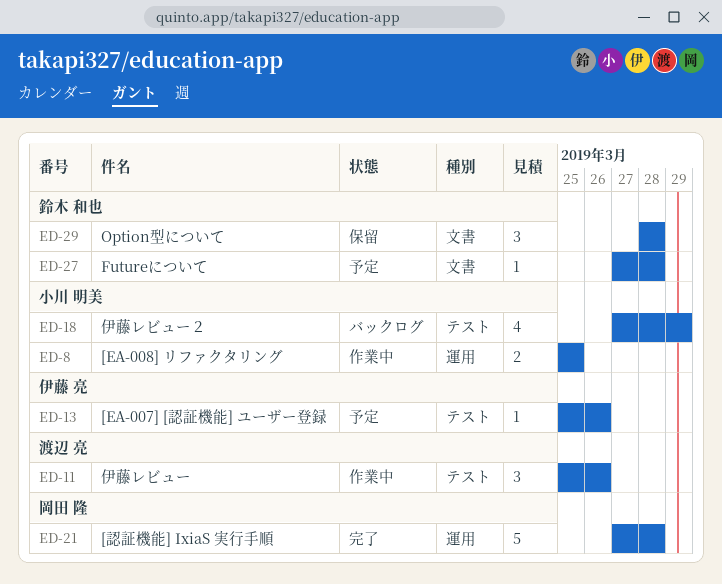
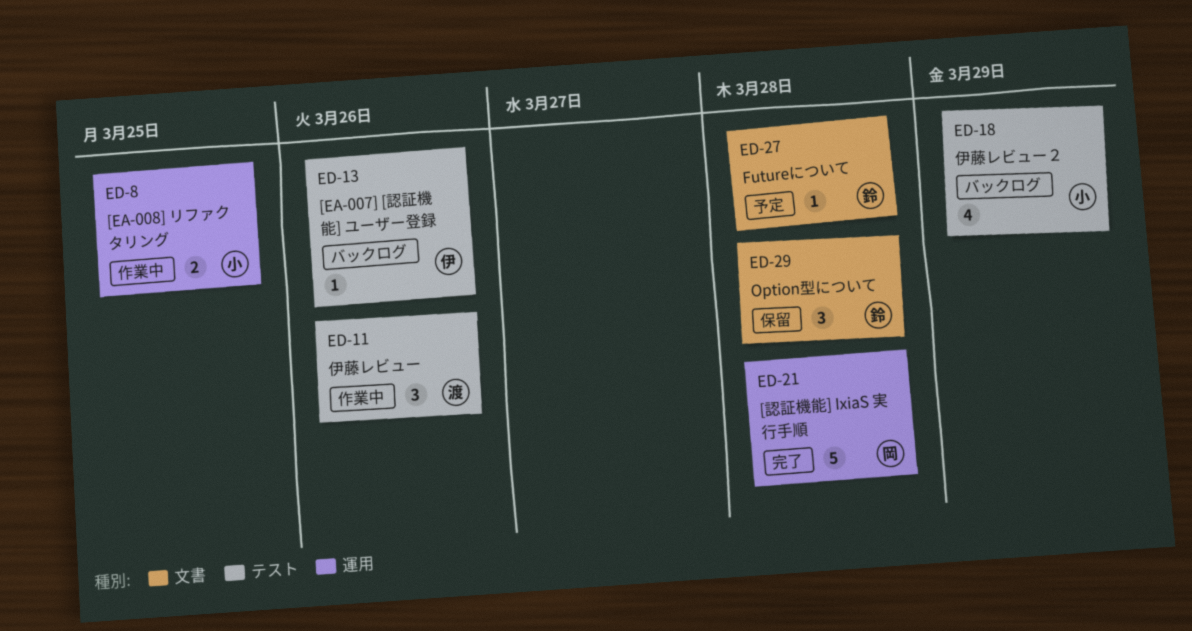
ED-13, status: 予定 -> バックログ

